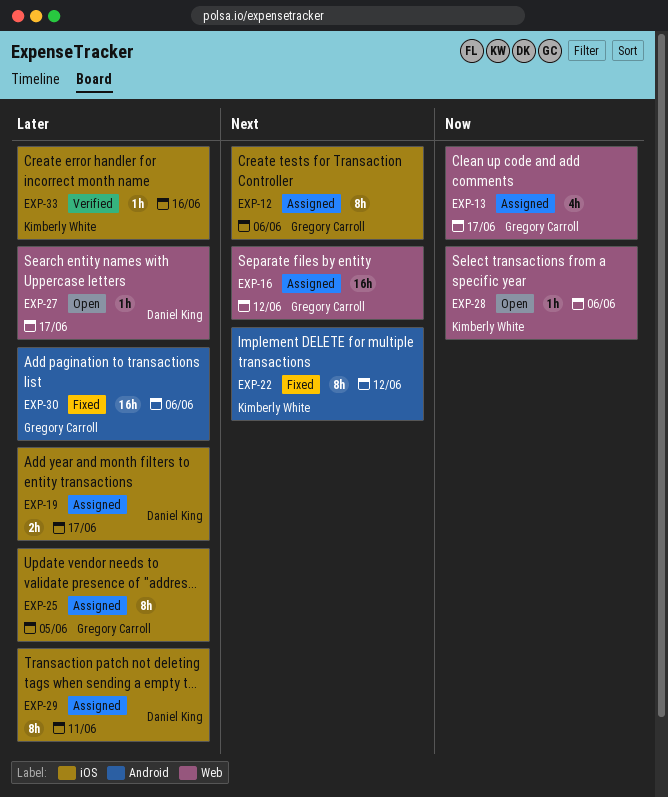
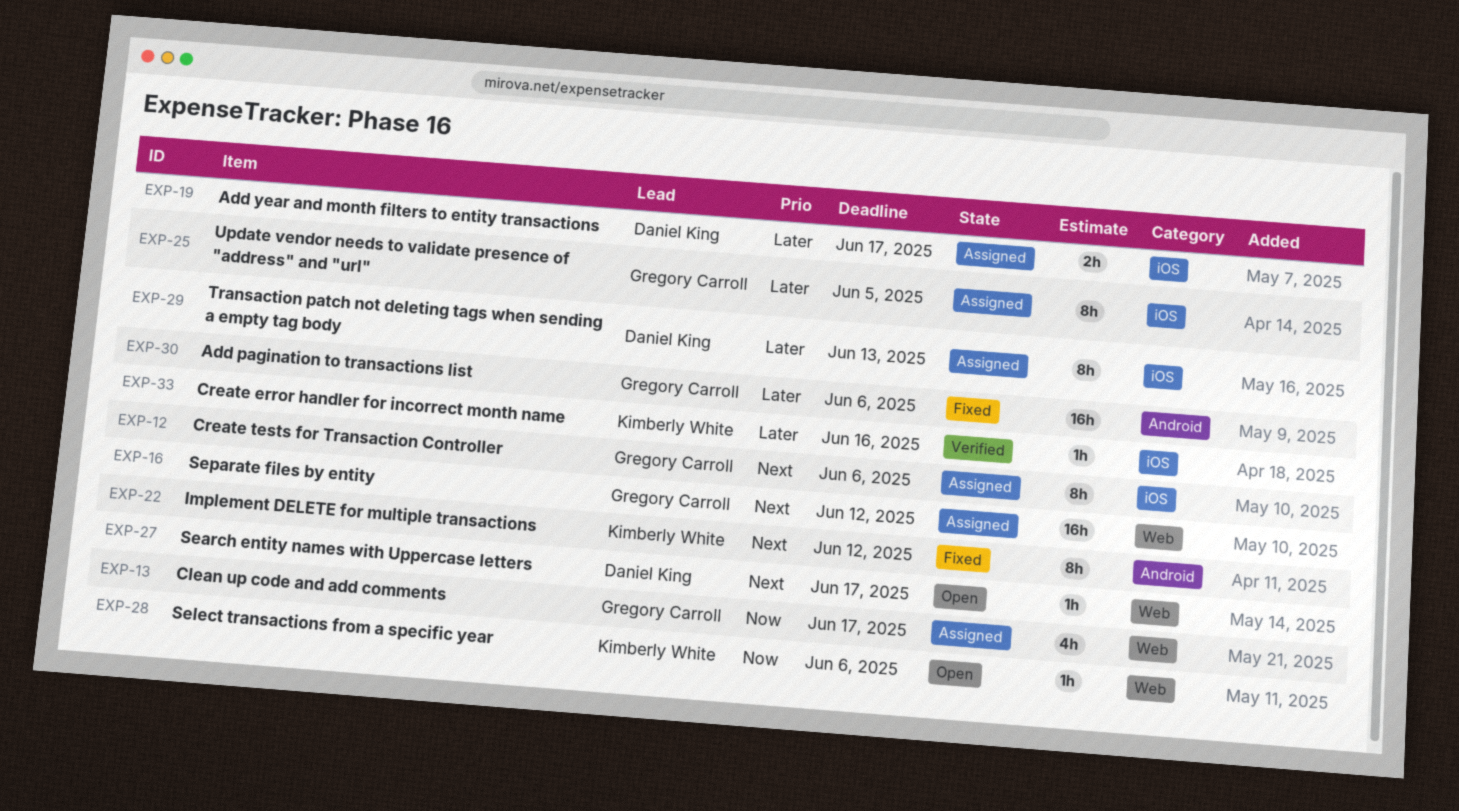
EXP-27, priority: Later -> Next
EXP-29, due: Jun 11 -> Jun 13

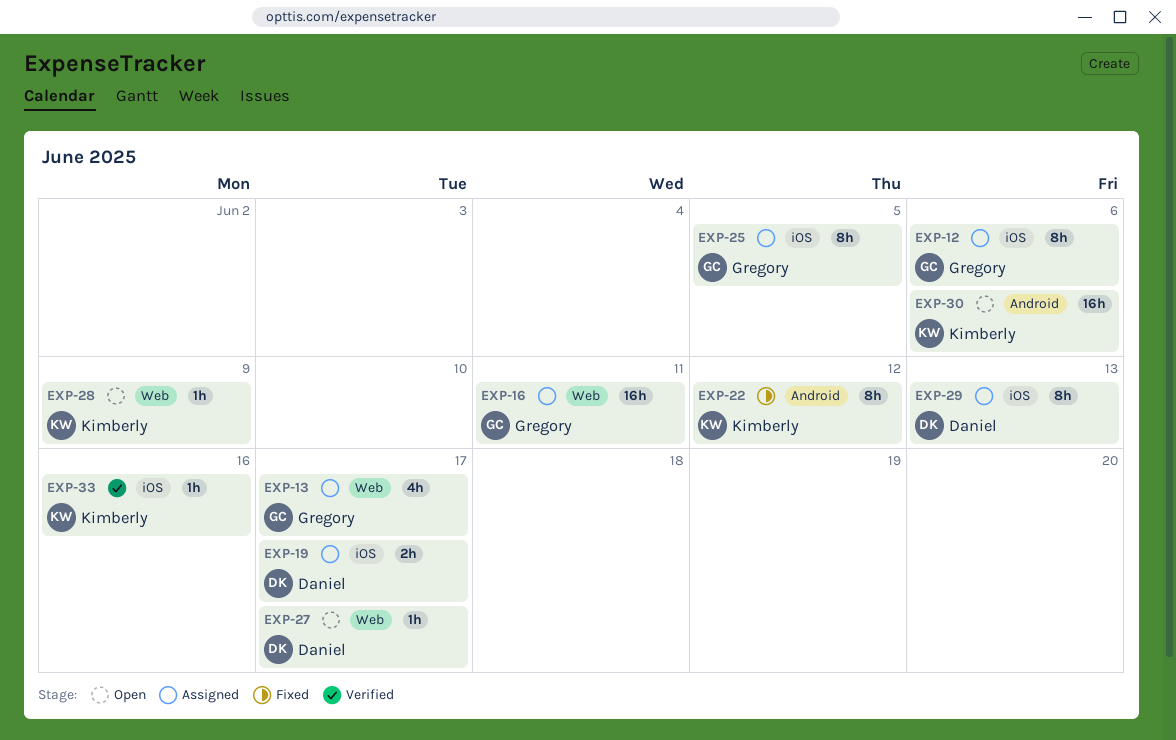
EXP-16, due: Jun 12 -> Jun 11
EXP-28, due: Jun 6 -> Jun 9
EXP-30, status: Fixed -> Open
EXP-30, owner: Gregory Carroll -> Kimberly White

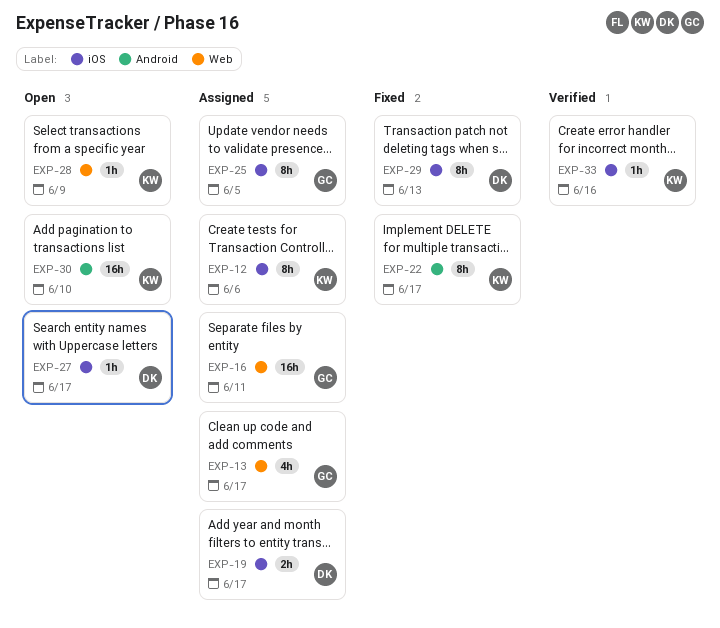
EXP-12, owner: Gregory -> Kimberly
EXP-22, due: Jun 12 -> Jun 17
EXP-27, label: Web -> iOS
EXP-29, status: Assigned -> Fixed
EXP-30, due: Jun 6 -> Jun 10

